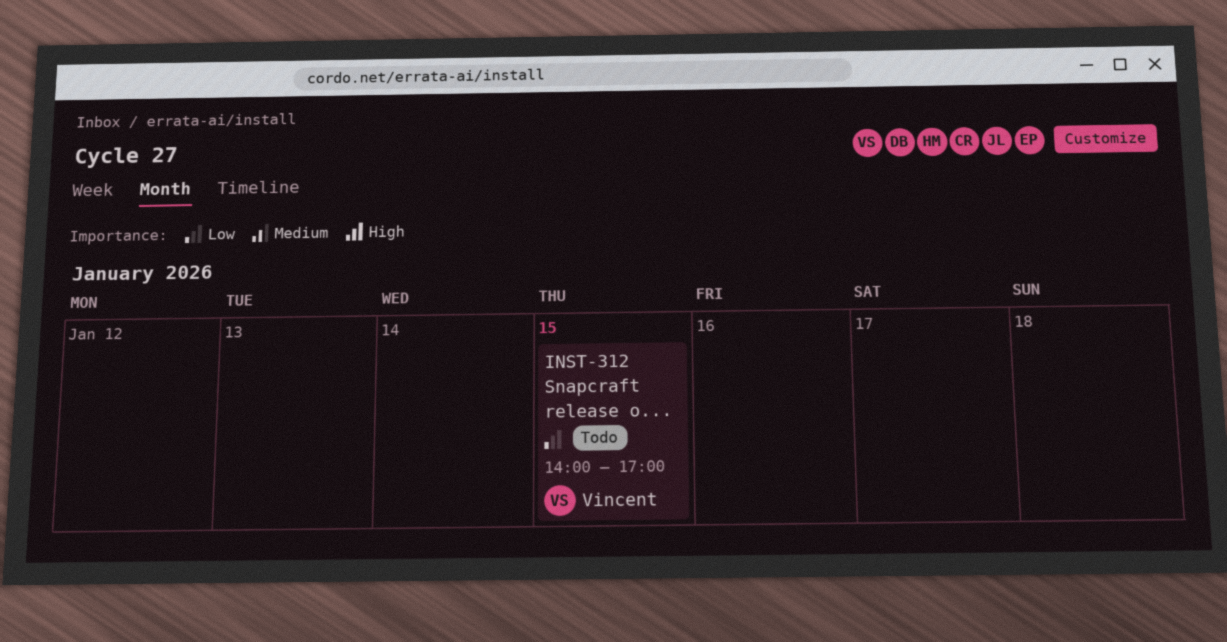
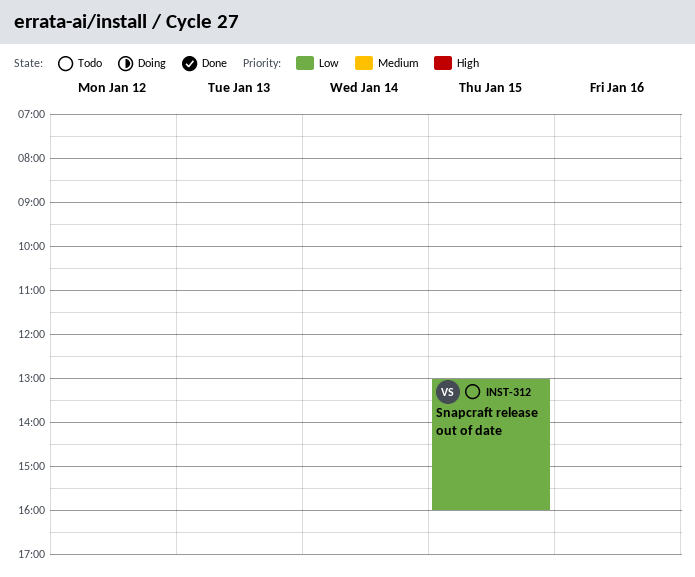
INST-312, begins: 14:00 -> 13:00
INST-312, ends: 17:00 -> 16:00

